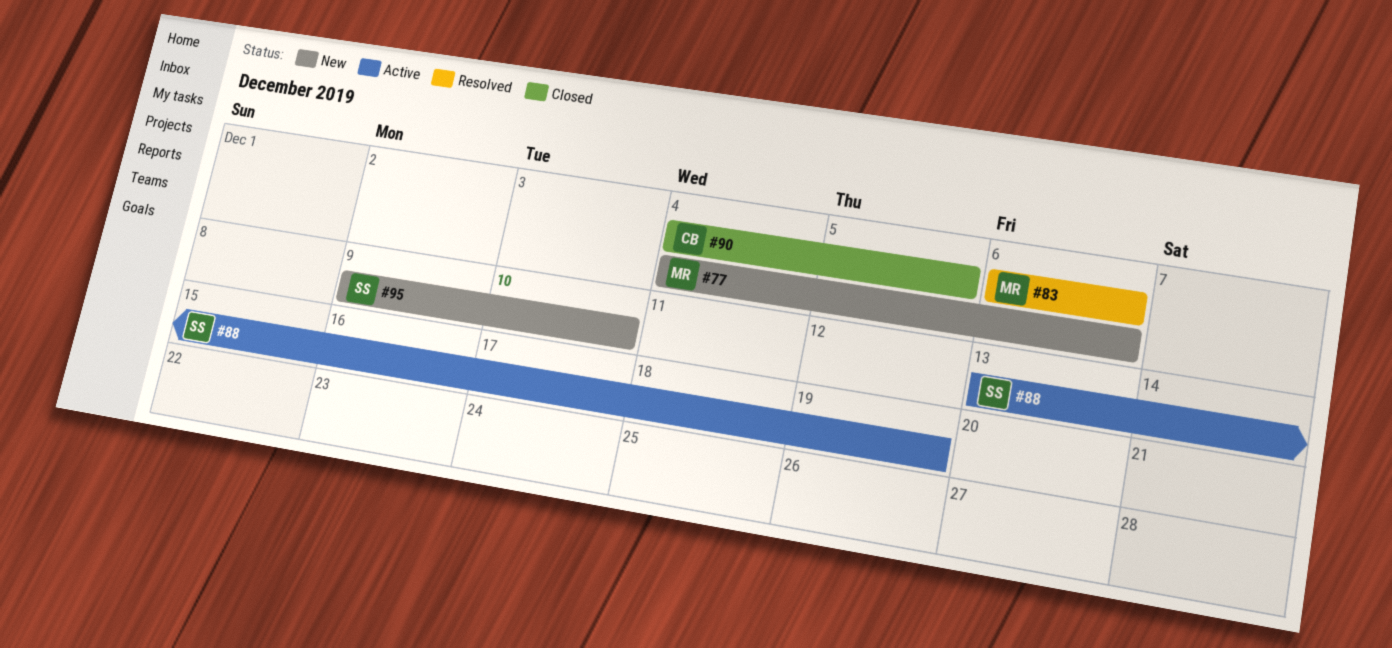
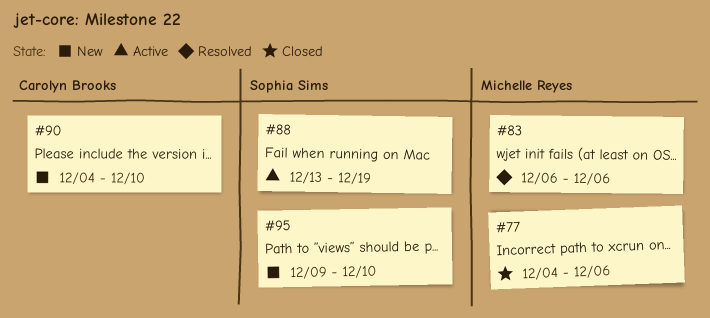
#77, status: New -> Closed
#90, status: Closed -> New
#90, due: Dec 5 -> Dec 10

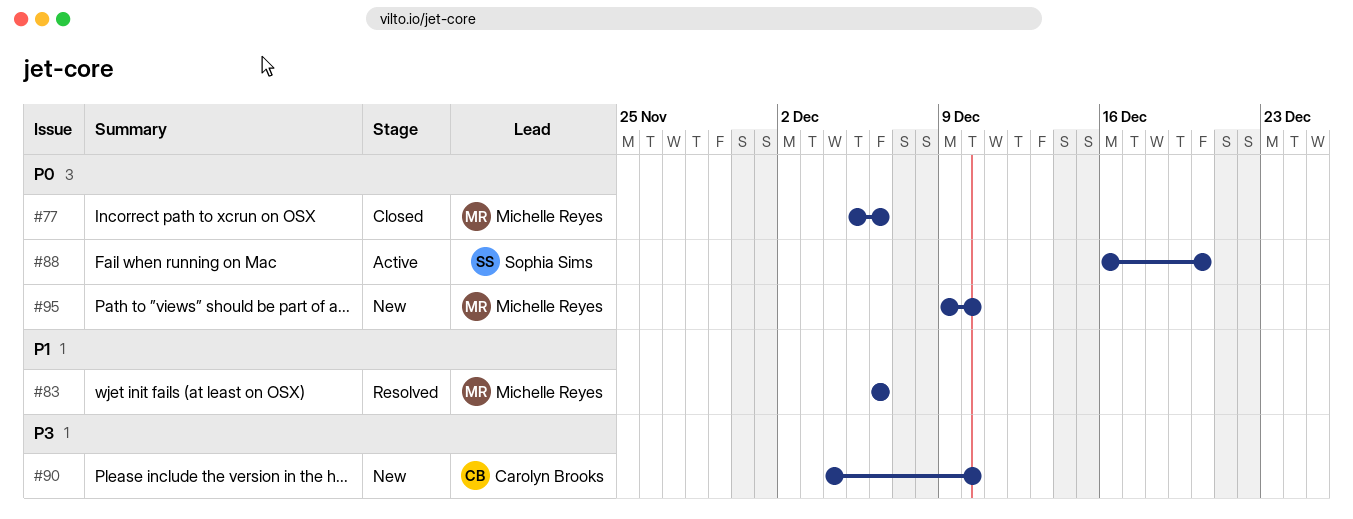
#77, start: Dec 4 -> Dec 5
#88, start: Dec 13 -> Dec 16
#88, due: Dec 19 -> Dec 20
#95, owner: Sophia Sims -> Michelle Reyes

